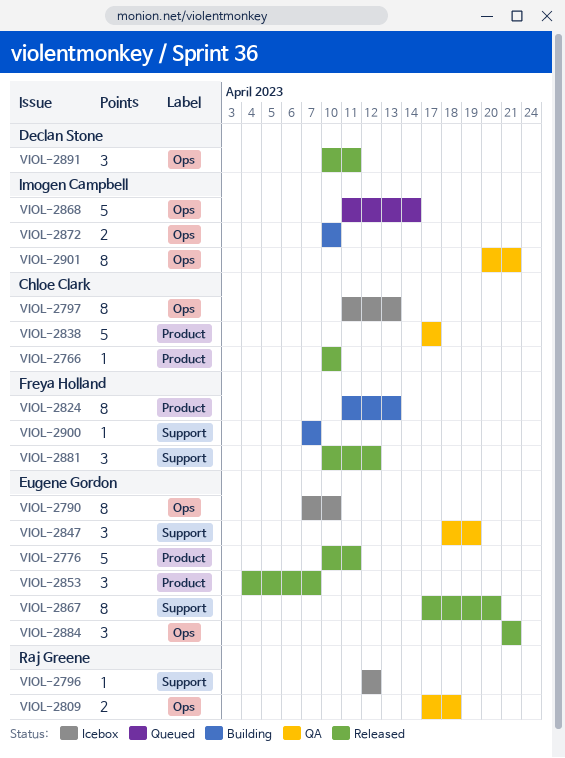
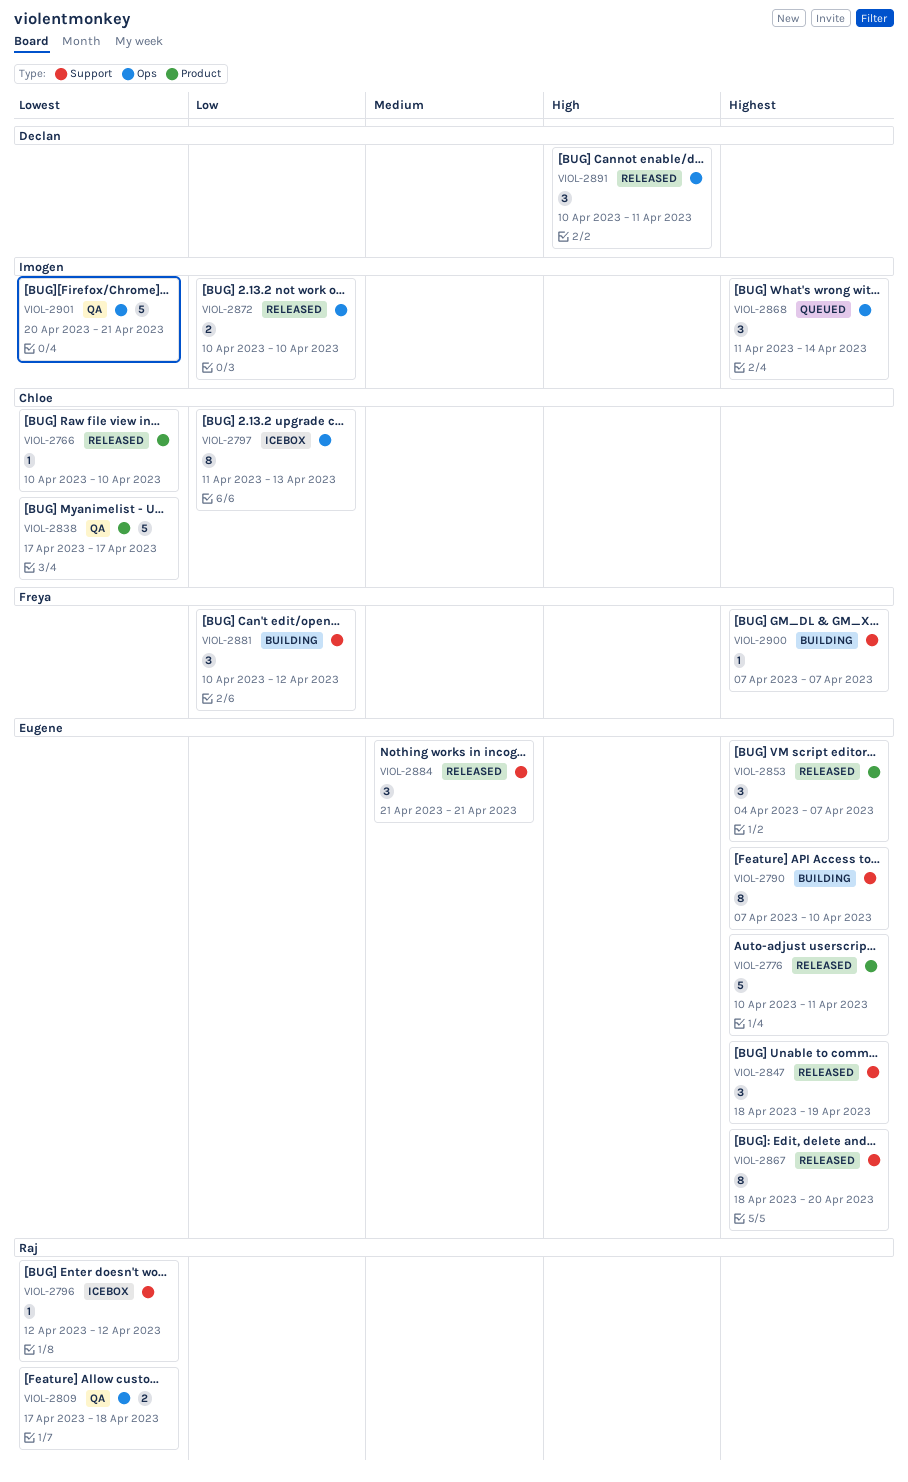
VIOL-2790, status: Icebox -> Building
VIOL-2790, label: Ops -> Support
VIOL-2824: present -> none
VIOL-2847, status: QA -> Released
VIOL-2867, start: Apr 17 -> Apr 18
VIOL-2868, estimate: 5 -> 3
VIOL-2872, status: Building -> Released
VIOL-2881, status: Released -> Building
VIOL-2884, label: Ops -> Support
VIOL-2901, estimate: 8 -> 5

